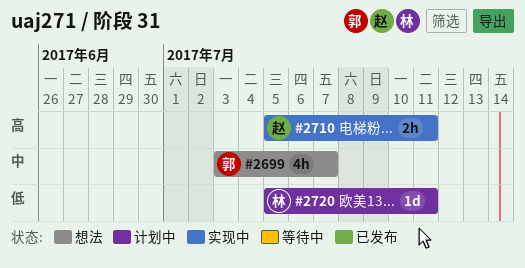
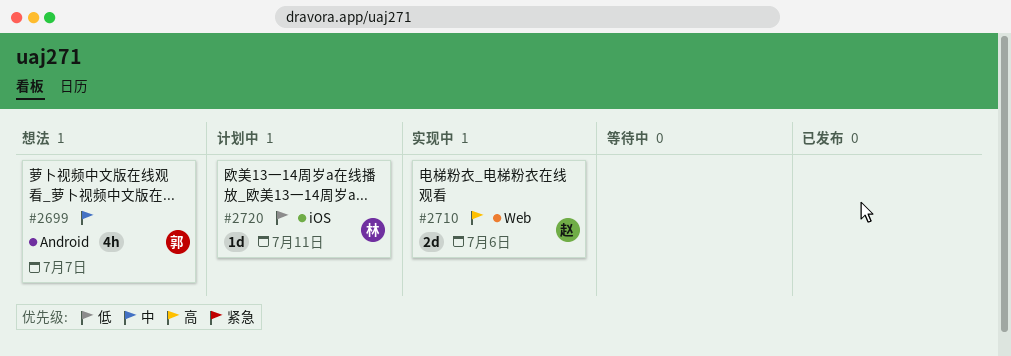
#2710, estimate: 2h -> 2d
#2710, due: Jul 11 -> Jul 6

